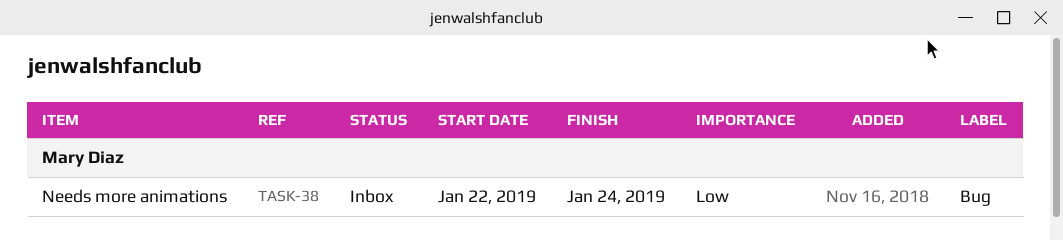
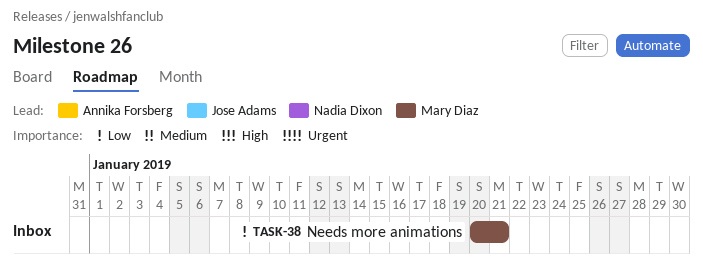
TASK-38, start: Jan 22 -> Jan 20
TASK-38, due: Jan 24 -> Jan 21

